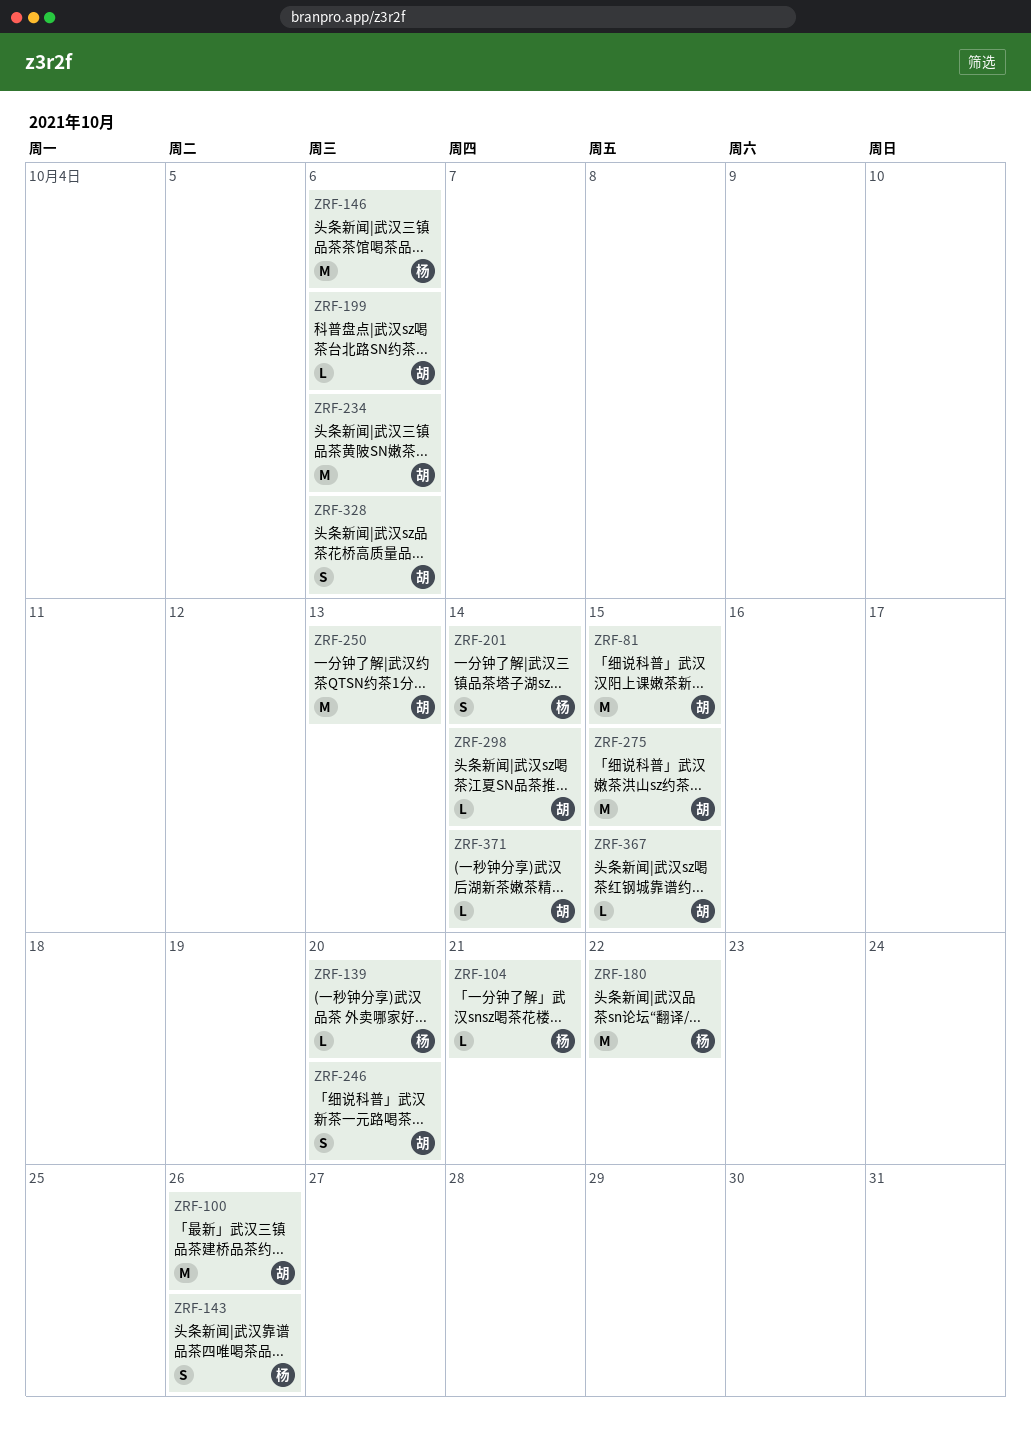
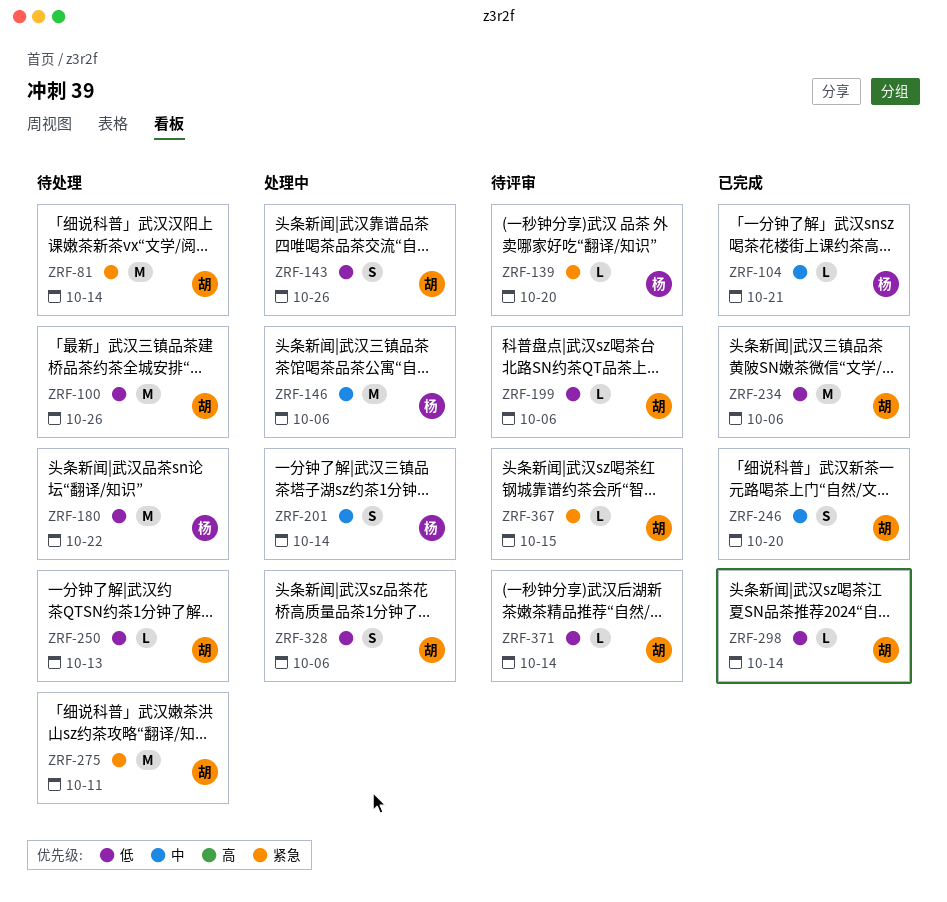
ZRF-81, due: Oct 15 -> Oct 14
ZRF-143, owner: 杨 -> 胡
ZRF-250, estimate: M -> L
ZRF-275, due: Oct 15 -> Oct 11

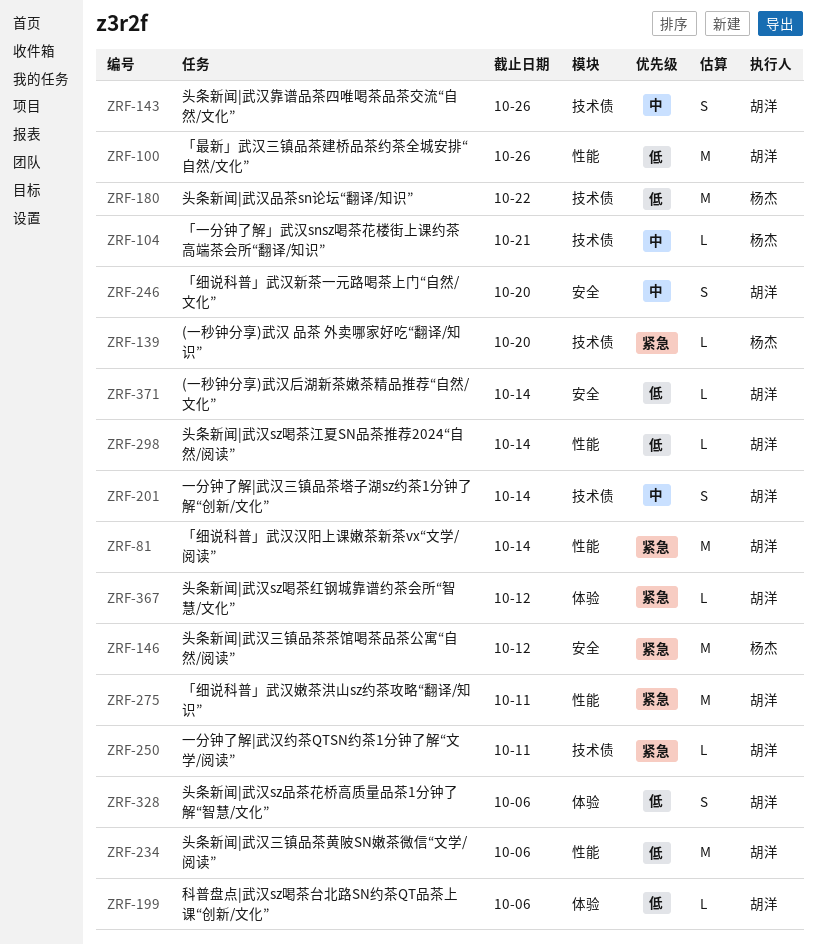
ZRF-143, priority: 低 -> 中
ZRF-146, priority: 中 -> 紧急
ZRF-146, due: Oct 6 -> Oct 12
ZRF-201, owner: 杨杰 -> 胡洋
ZRF-250, priority: 低 -> 紧急
ZRF-250, due: Oct 13 -> Oct 11
ZRF-367, due: Oct 15 -> Oct 12

